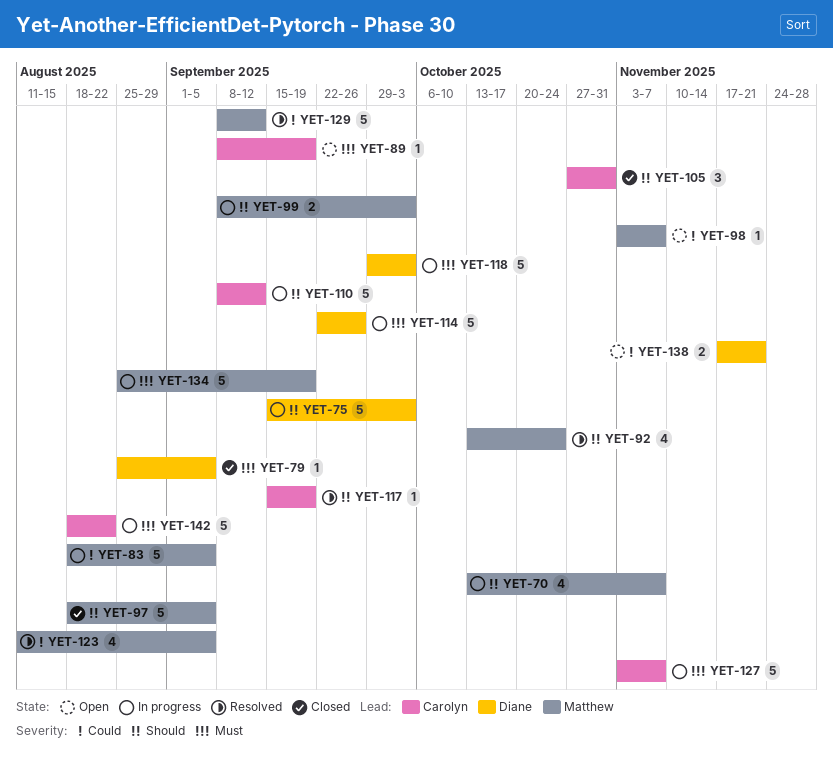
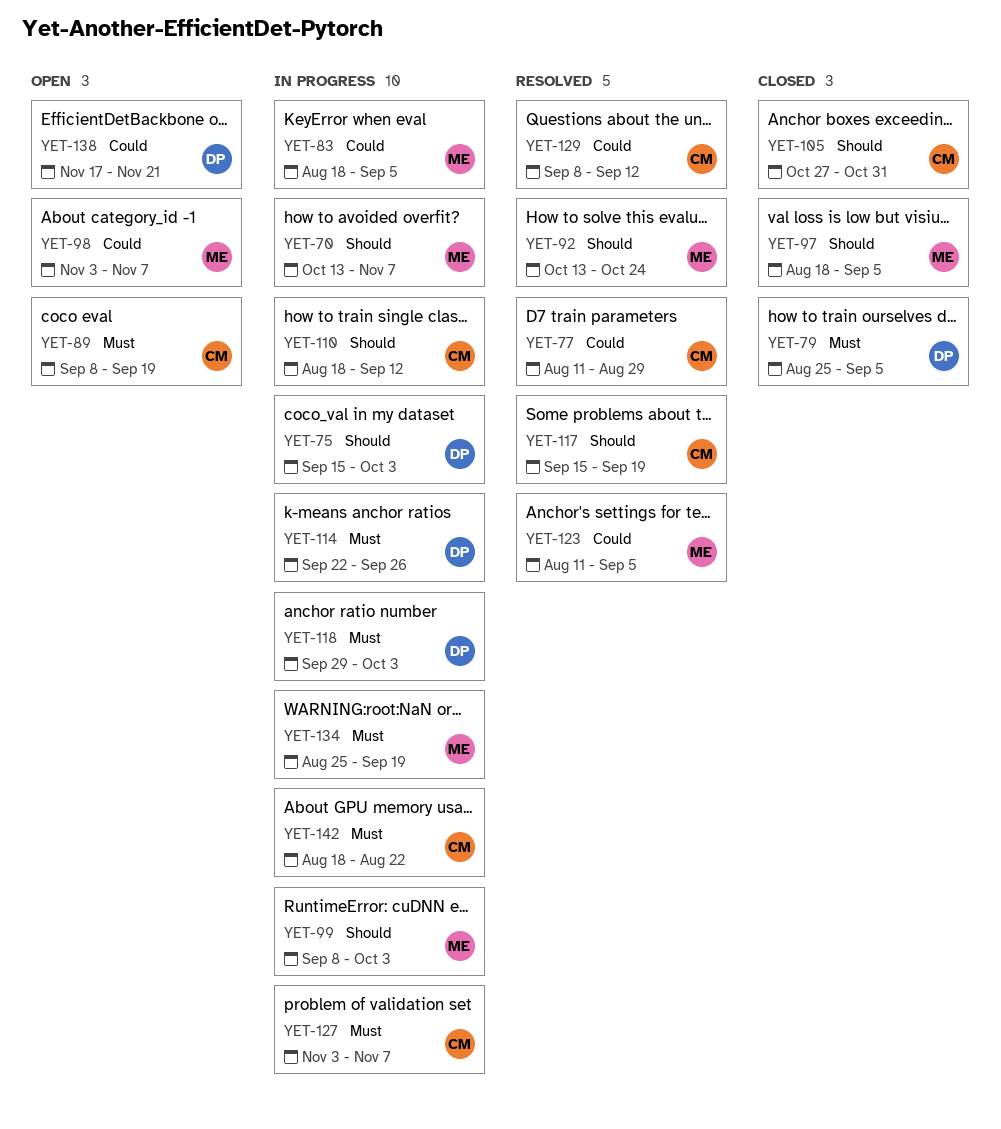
YET-77: none -> present
YET-110, start: Sep 8 -> Aug 18
YET-129, owner: Matthew -> Carolyn

